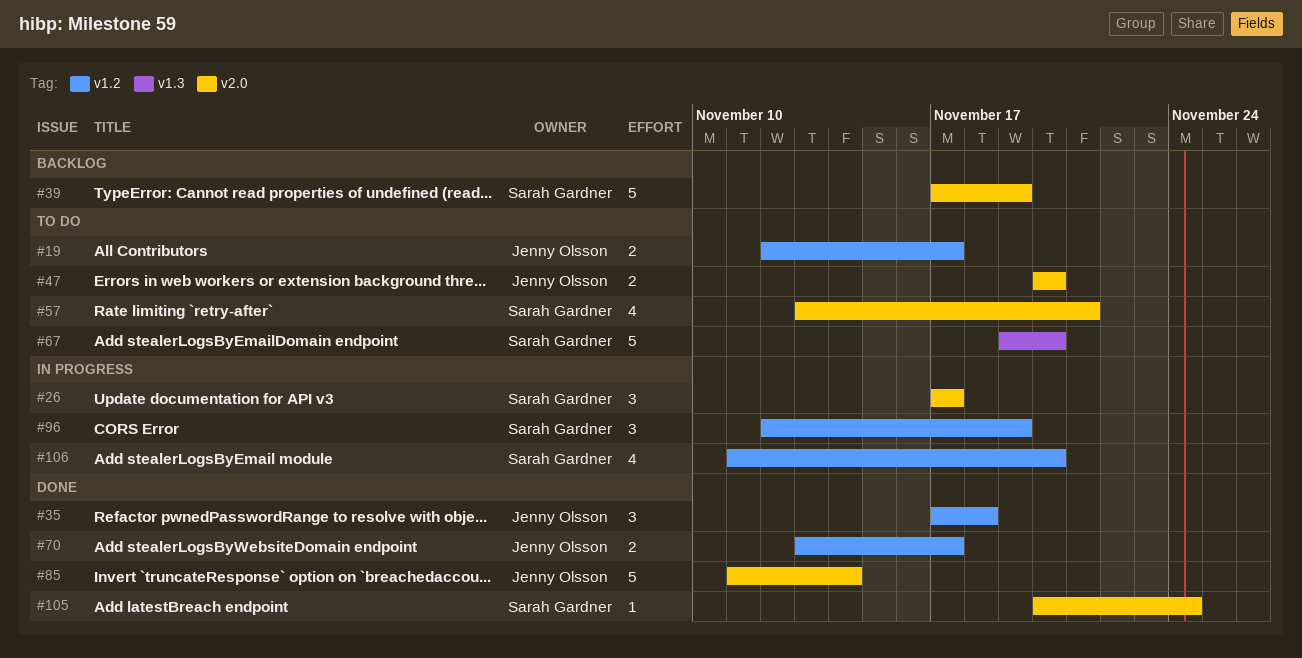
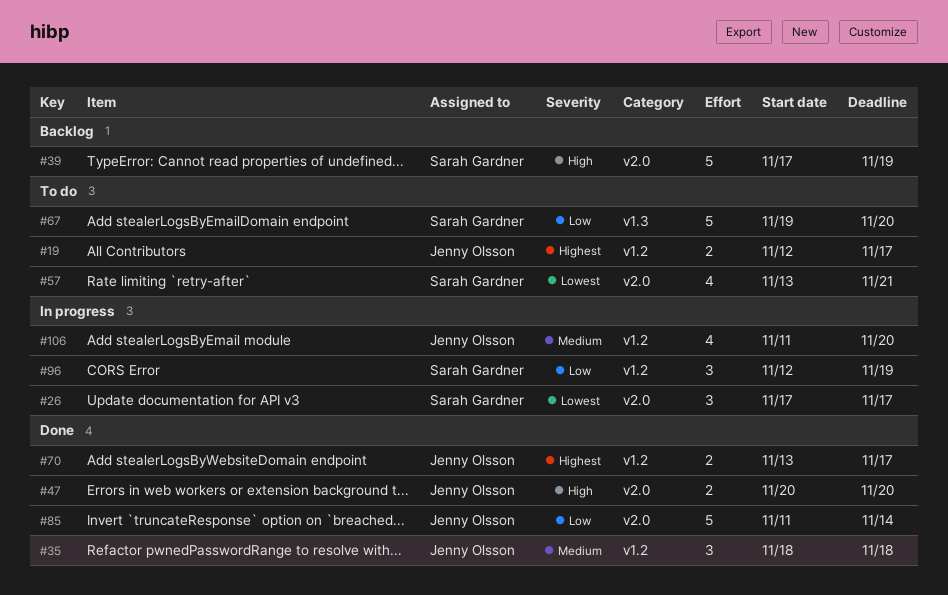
#35, start: Nov 17 -> Nov 18
#47, status: To do -> Done
#105: present -> none
#106, owner: Sarah Gardner -> Jenny Olsson

